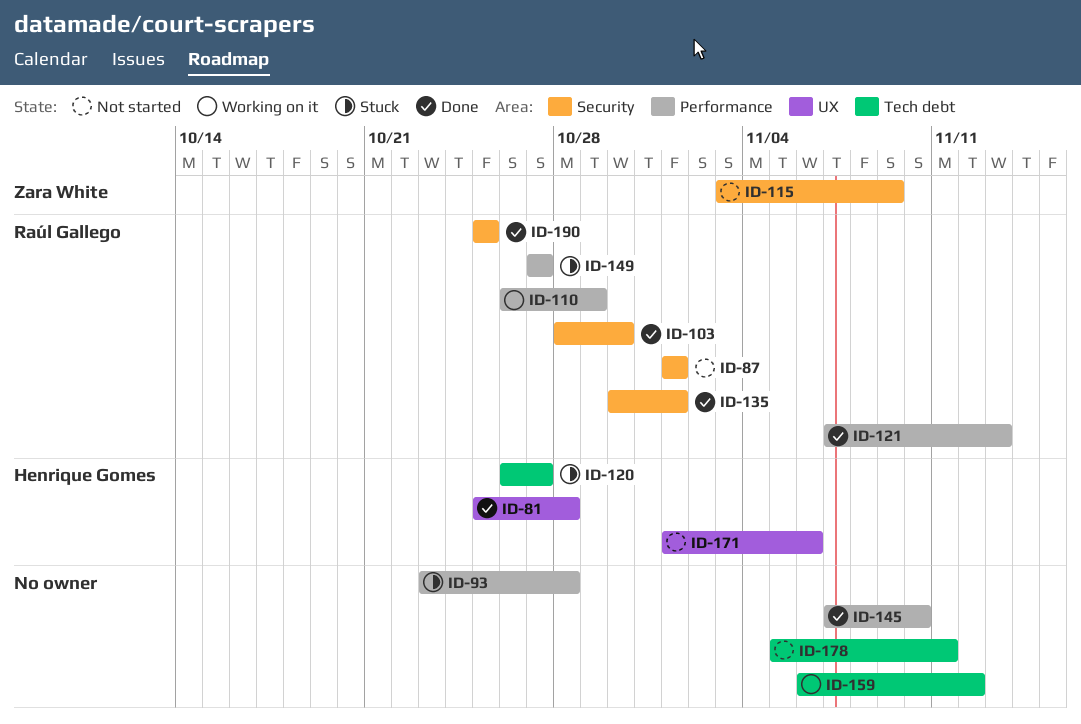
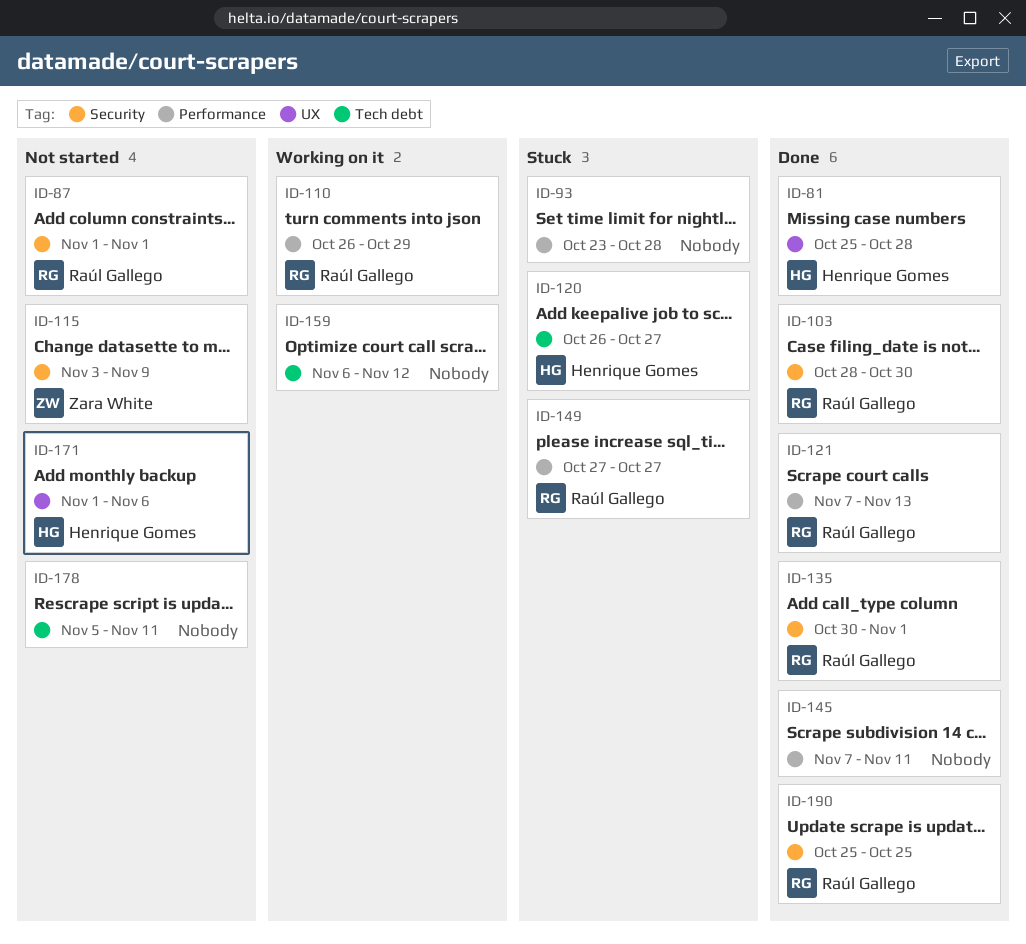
ID-145, due: Nov 10 -> Nov 11

